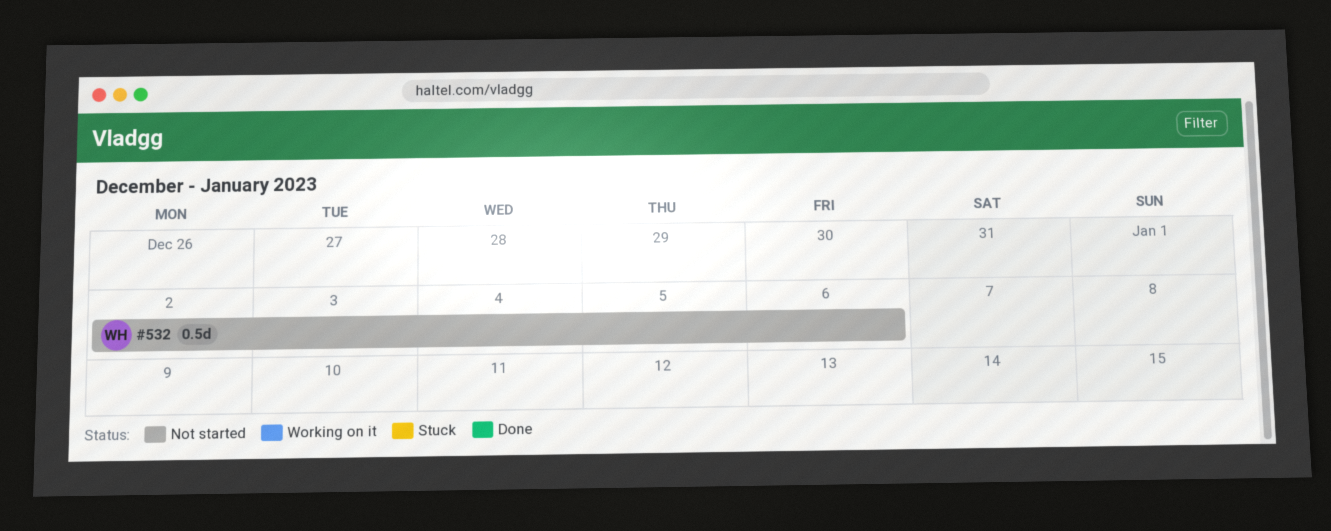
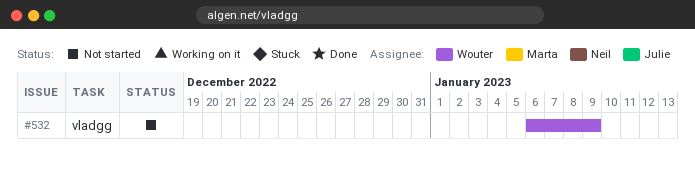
#532, start: Jan 2 -> Jan 6
#532, due: Jan 6 -> Jan 9

